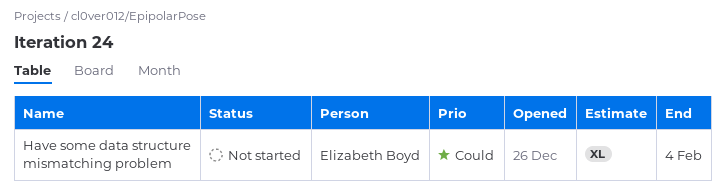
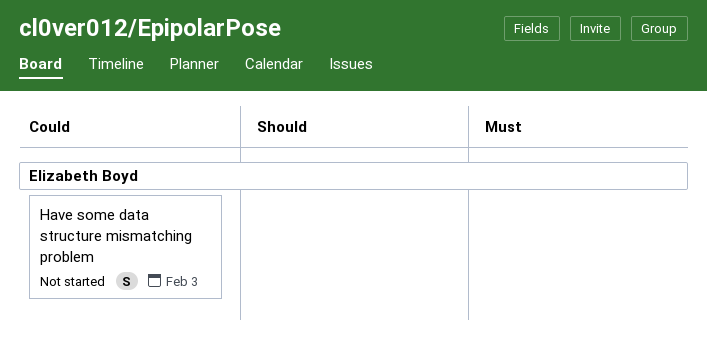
Have some data structure mismatching problem, estimate: XL -> S
Have some data structure mismatching problem, due: Feb 4 -> Feb 3

